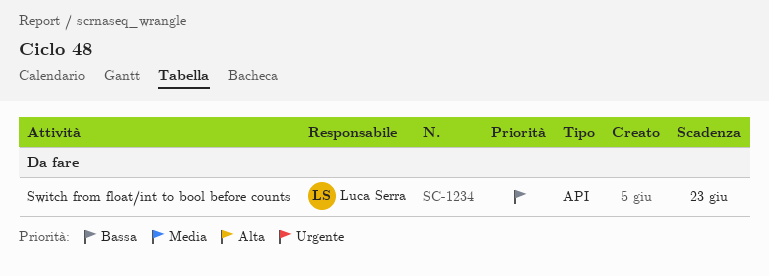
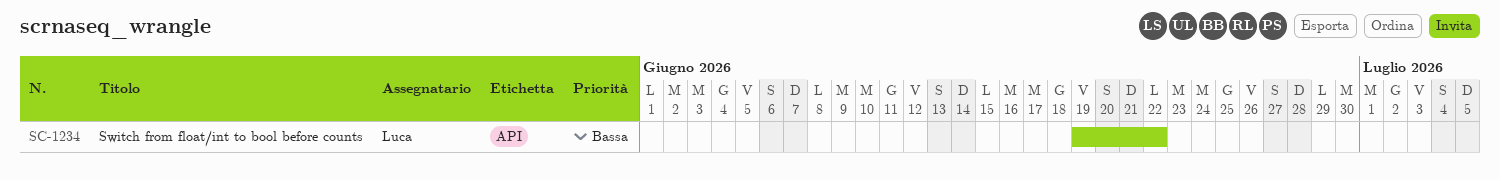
SC-1234, due: Jun 23 -> Jun 22

